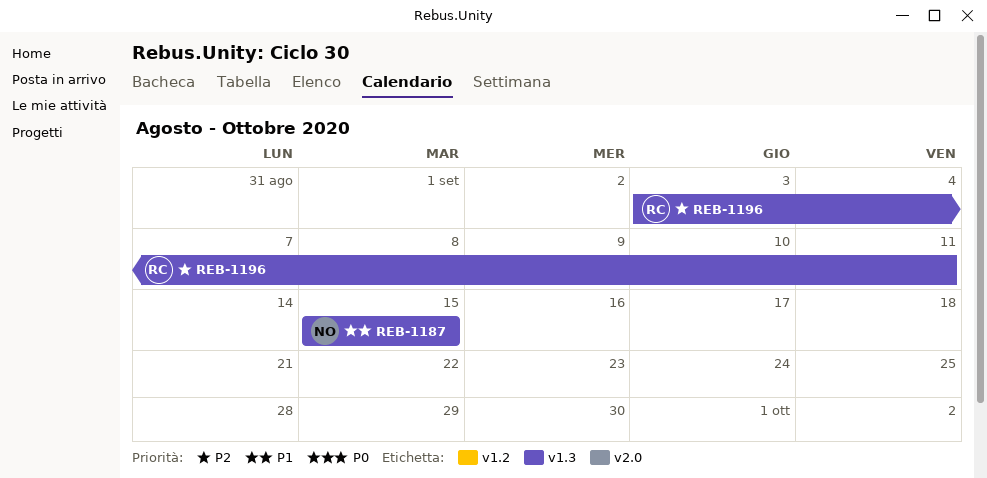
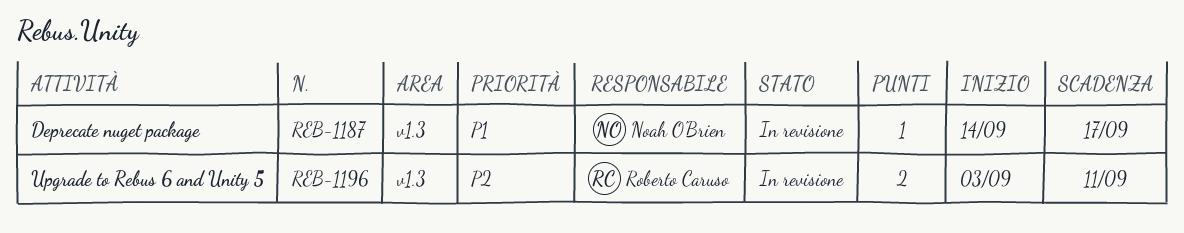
REB-1187, start: Sep 15 -> Sep 14
REB-1187, due: Sep 15 -> Sep 17

